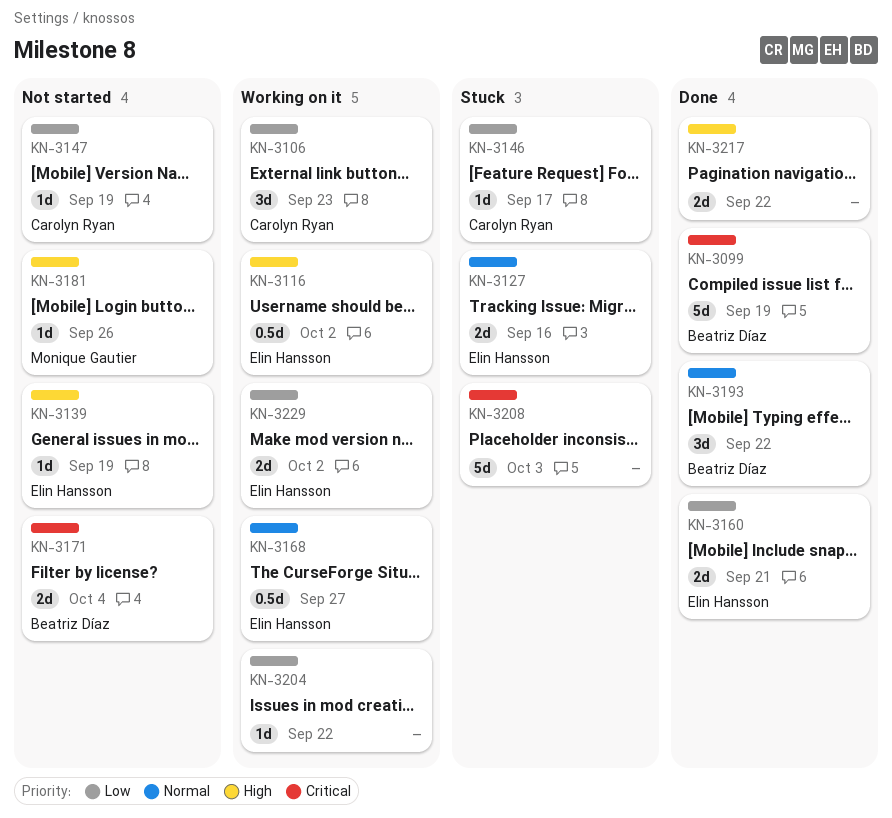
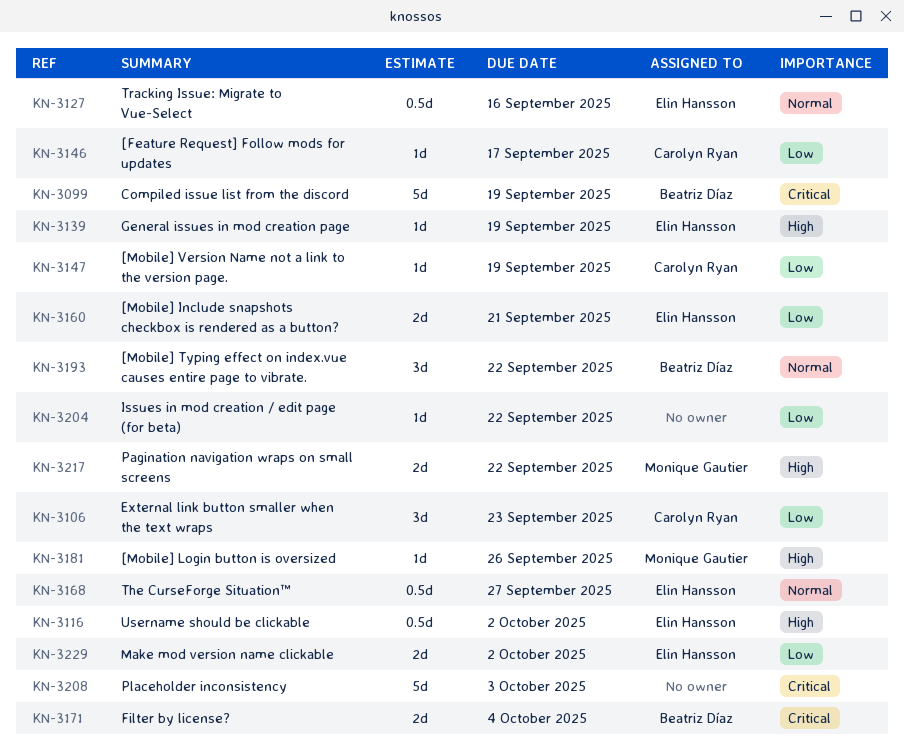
KN-3127, estimate: 2d -> 0.5d
KN-3217, owner: none -> Monique Gautier

